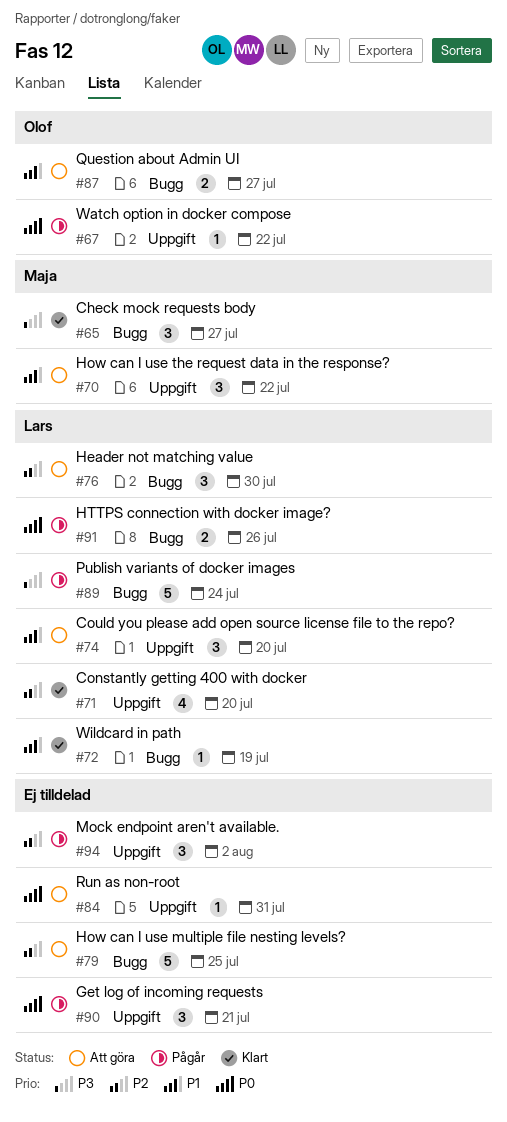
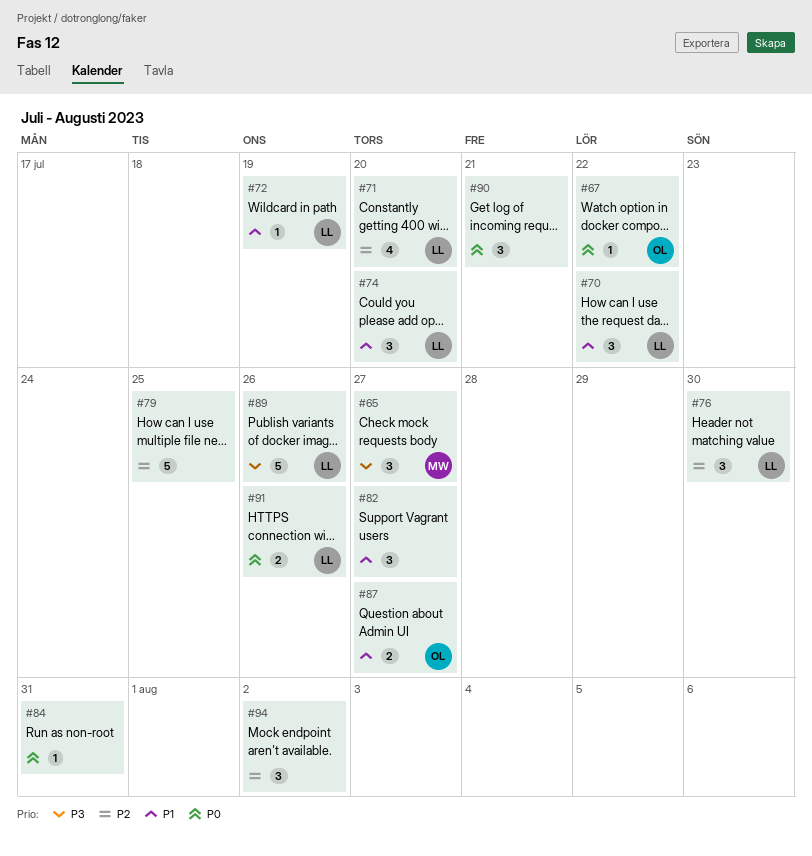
#70, owner: Maja -> Lars
#82: none -> present
#89, due: Jul 24 -> Jul 26

